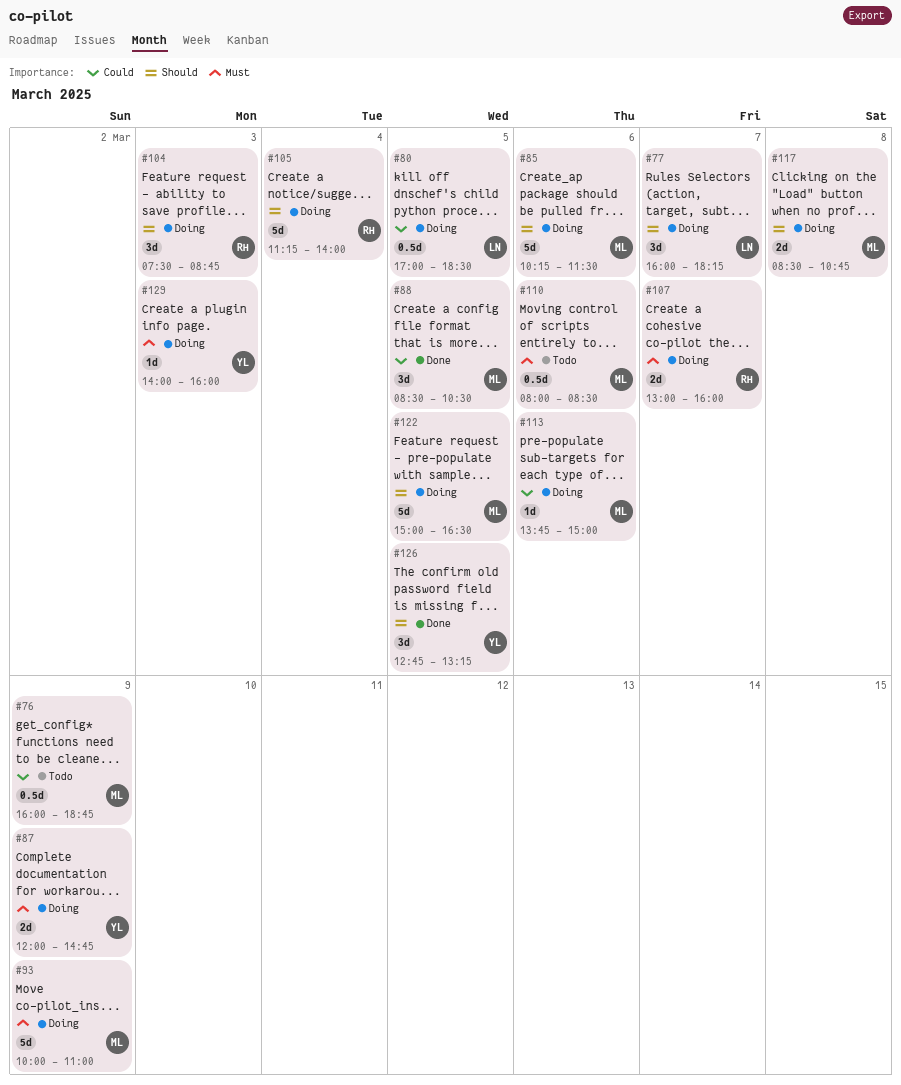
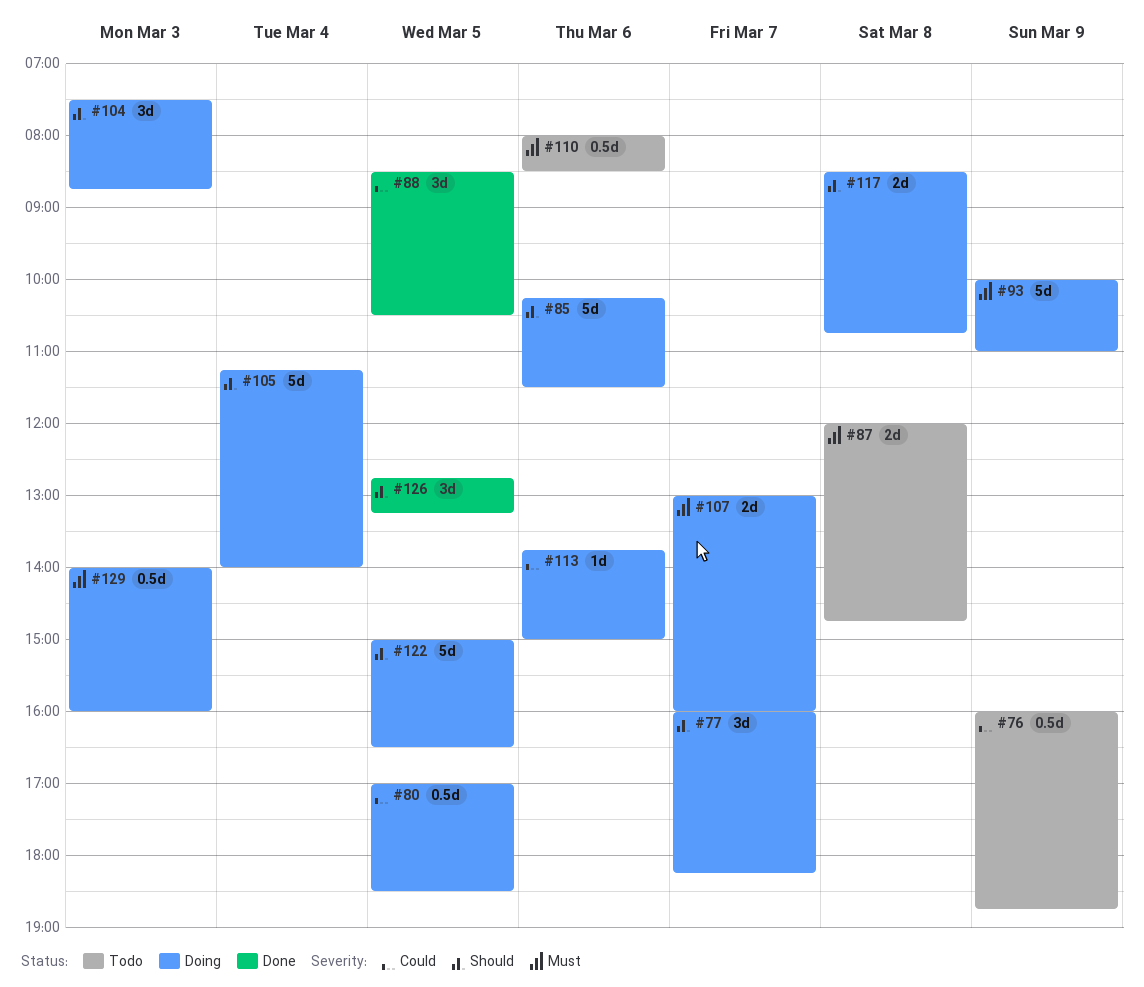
#87, status: Doing -> Todo
#87, day: Mar 9 -> Mar 8
#129, estimate: 1d -> 0.5d

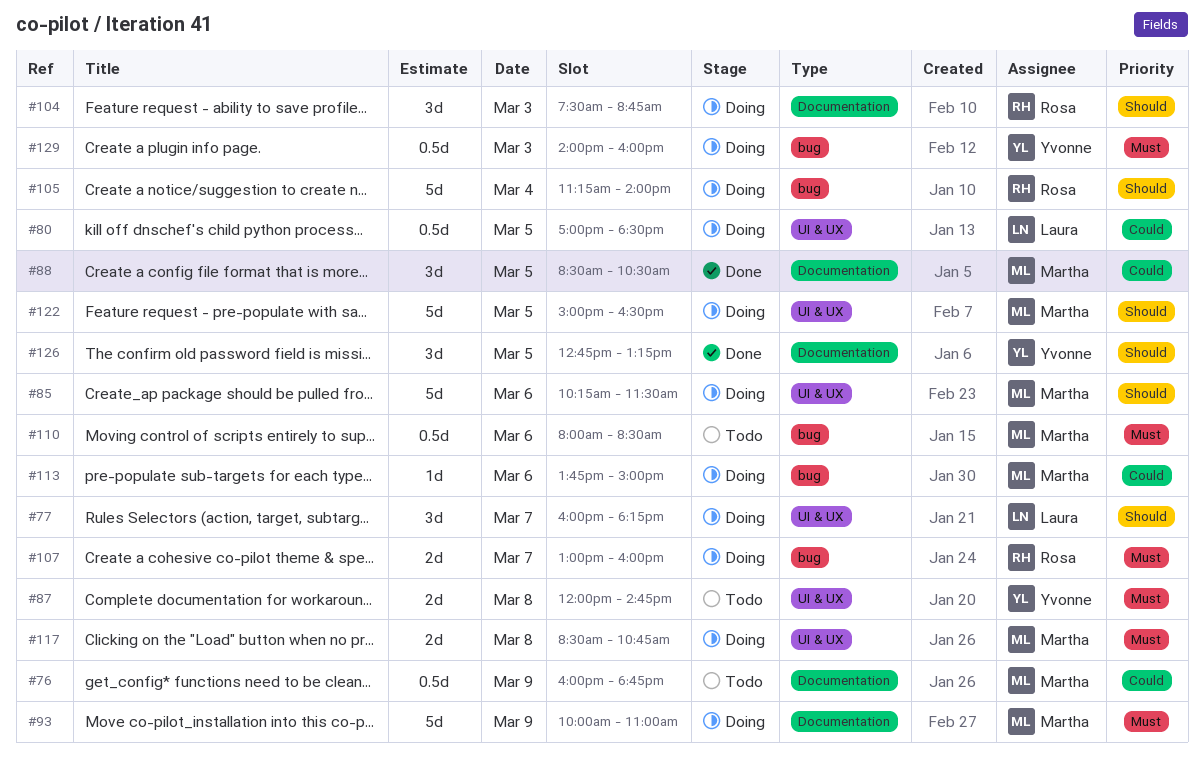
#117, priority: Should -> Must

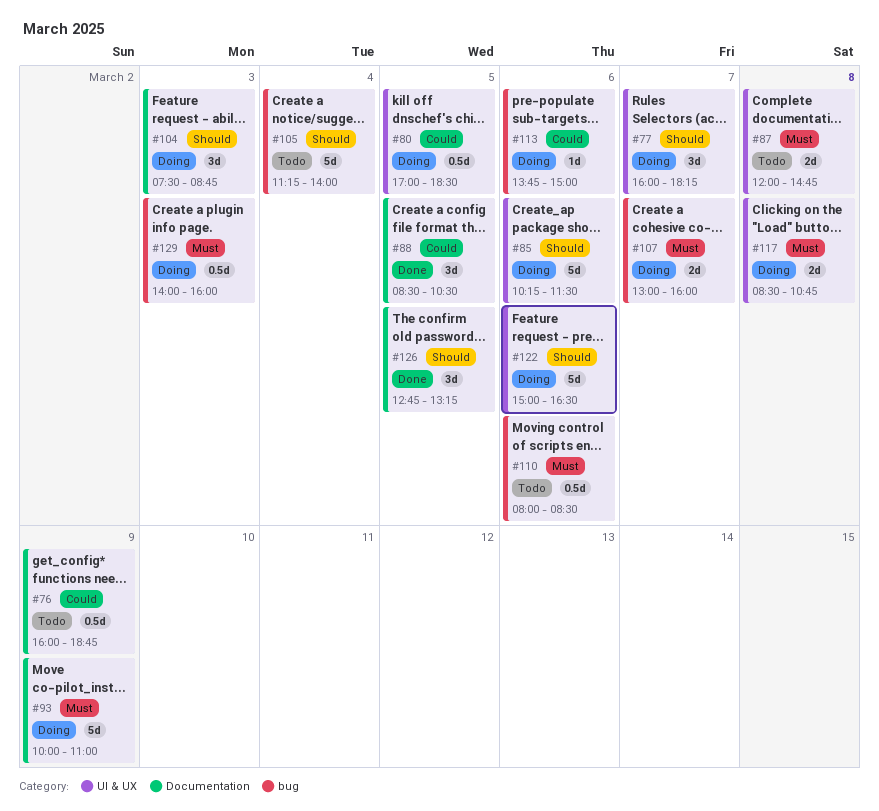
#105, status: Doing -> Todo
#122, day: Mar 5 -> Mar 6

